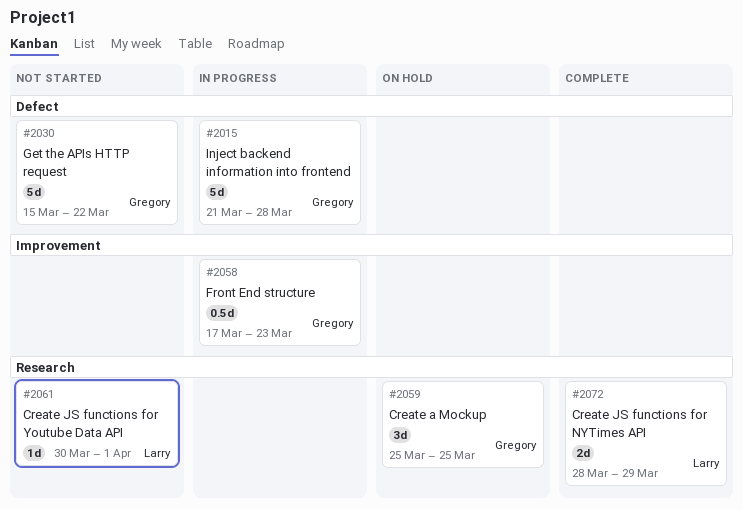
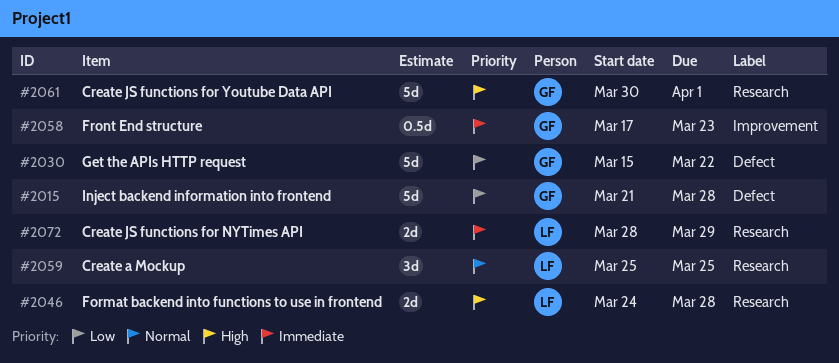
#2046: none -> present
#2059, owner: Gregory -> Larry
#2061, owner: Larry -> Gregory
#2061, estimate: 1d -> 5d

